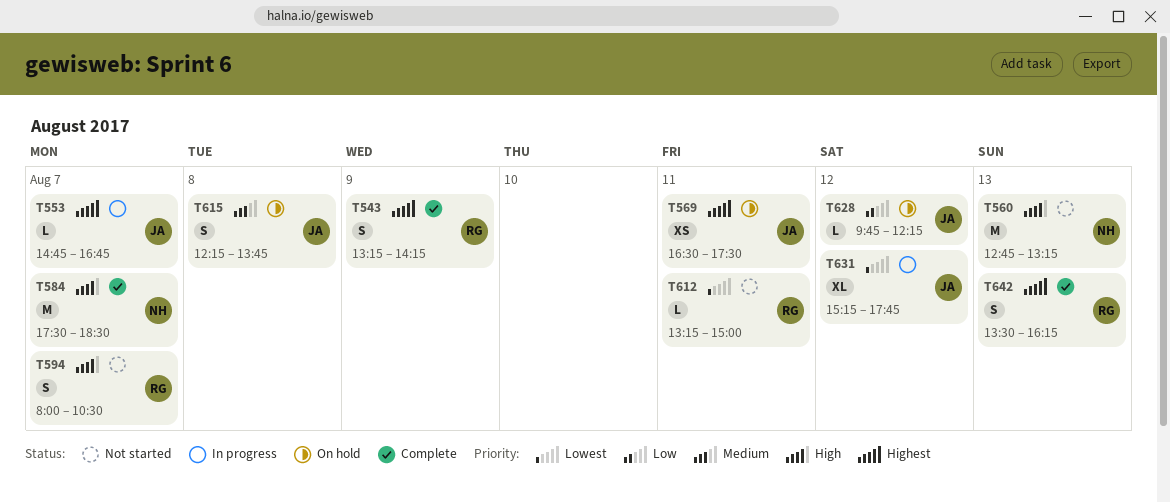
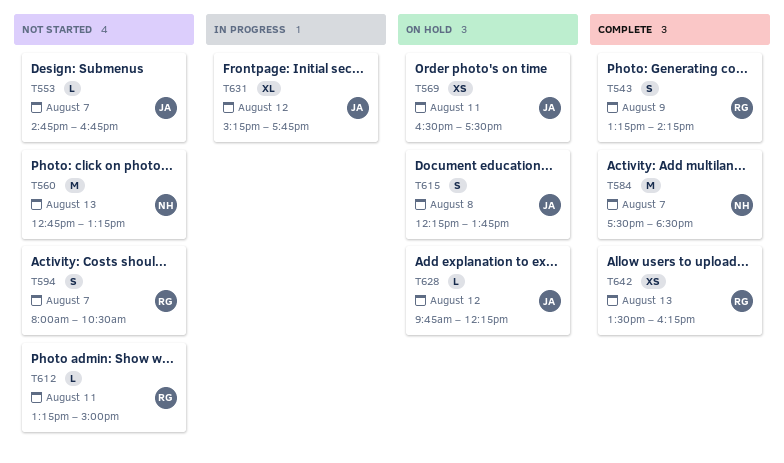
T553, status: In progress -> Not started
T642, estimate: S -> XS

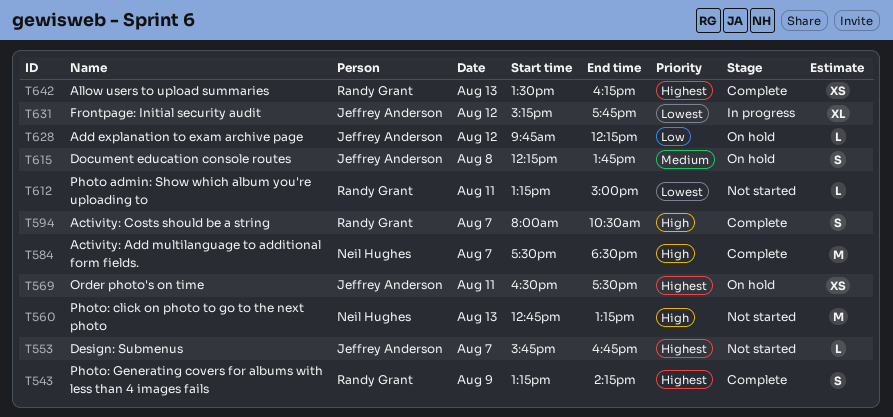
T553, begins: 14:45 -> 15:45
T594, status: Not started -> Complete

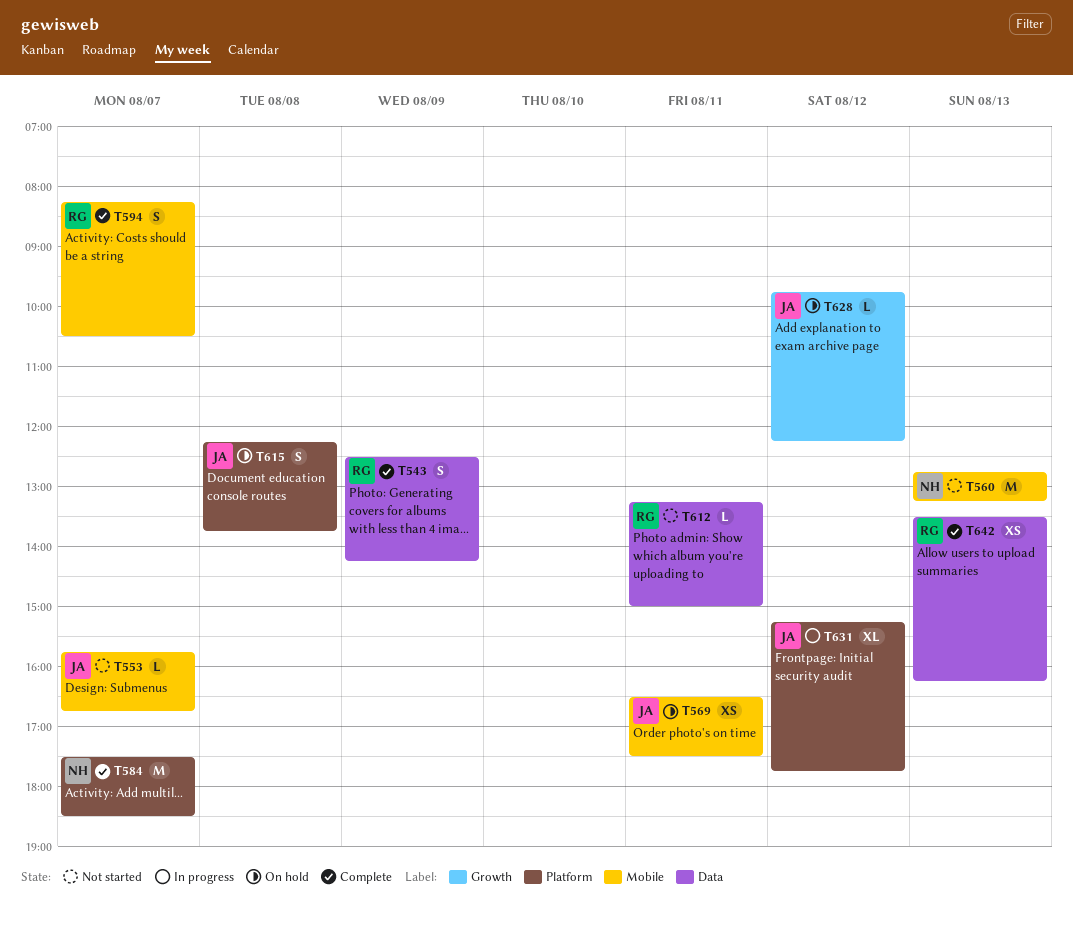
T543, begins: 13:15 -> 12:30
T594, begins: 08:00 -> 08:15

